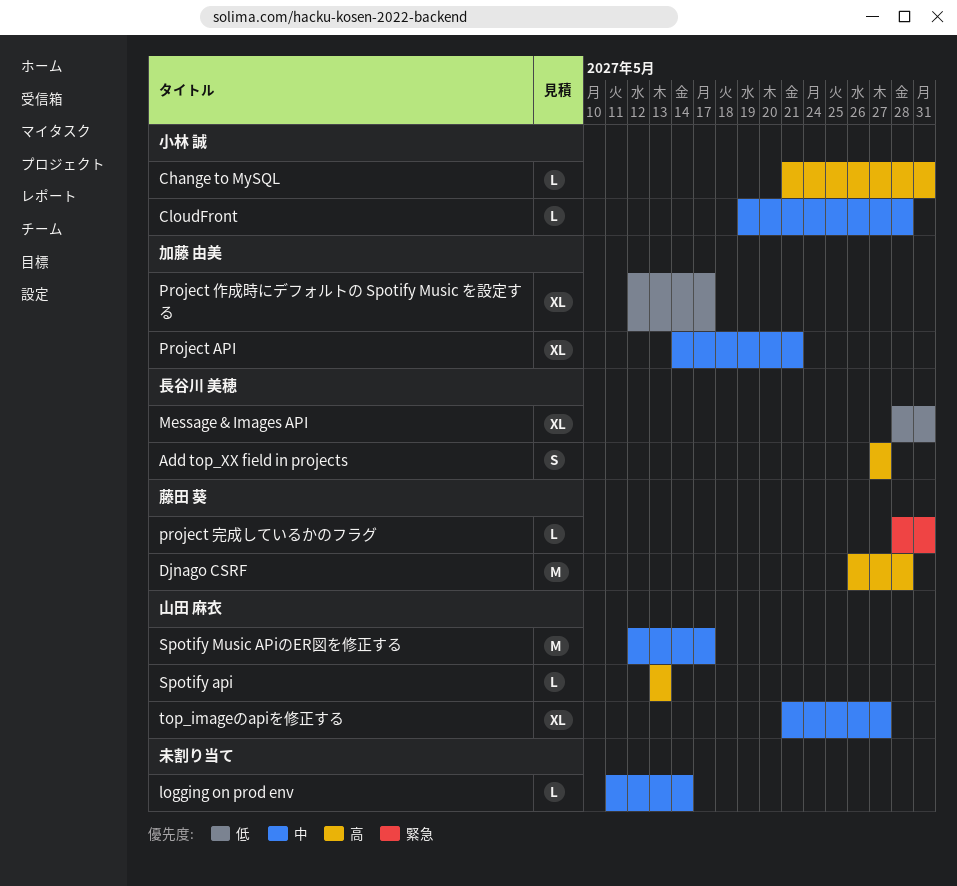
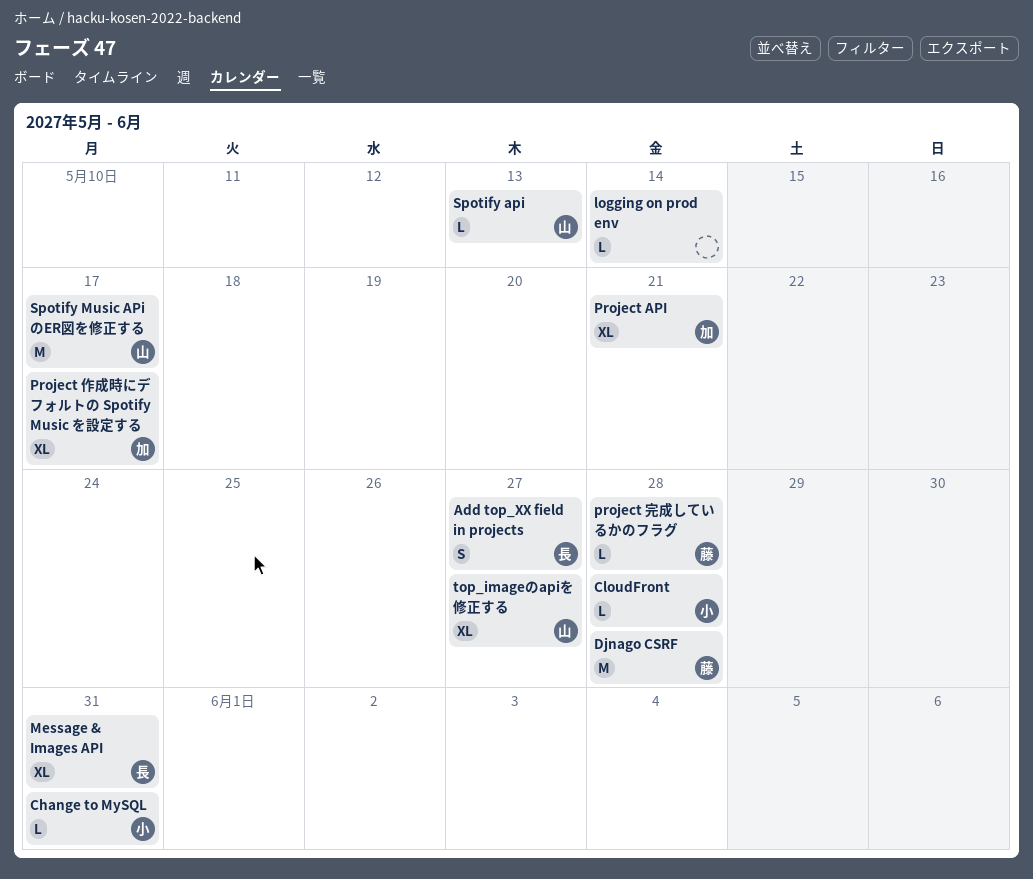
project 完成しているかのフラグ, due: May 31 -> May 28

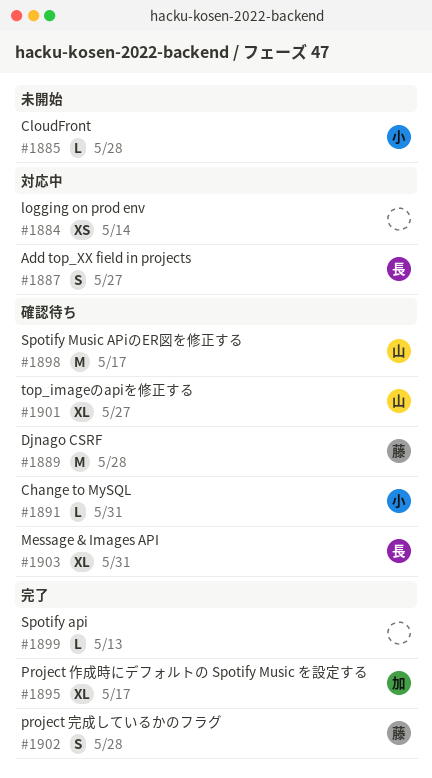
logging on prod env, estimate: L -> XS
Project API: present -> none
project 完成しているかのフラグ, estimate: L -> S
Spotify api, owner: 山 -> none

